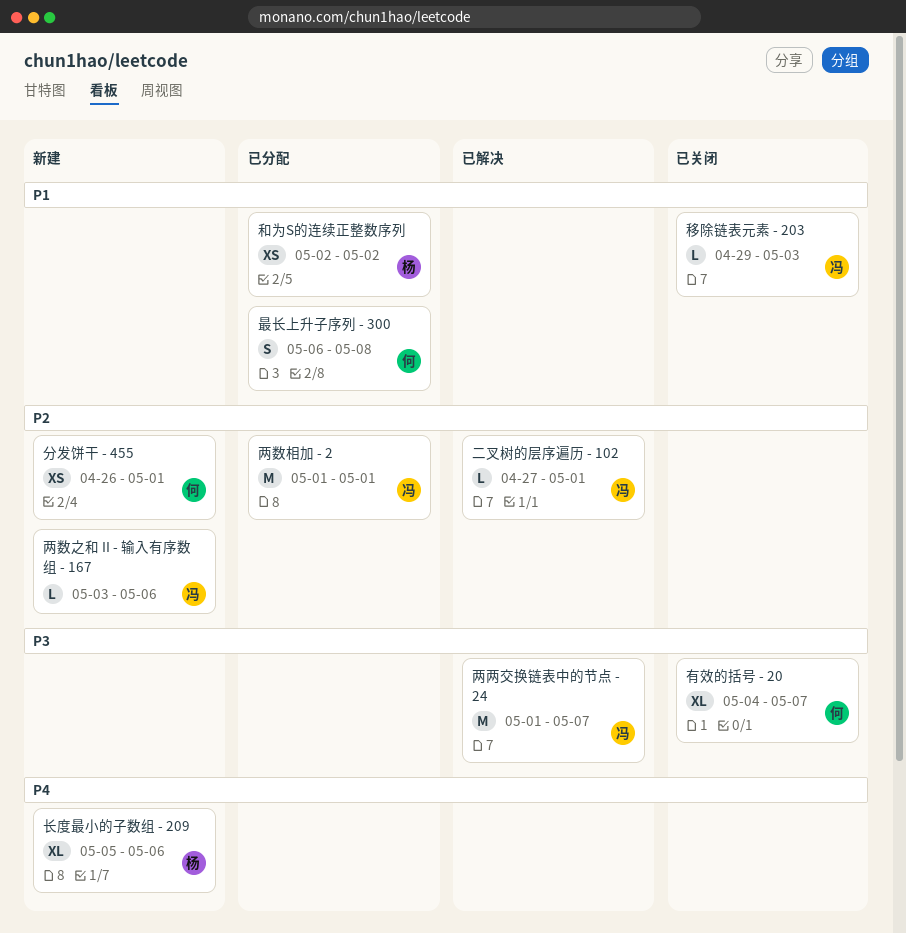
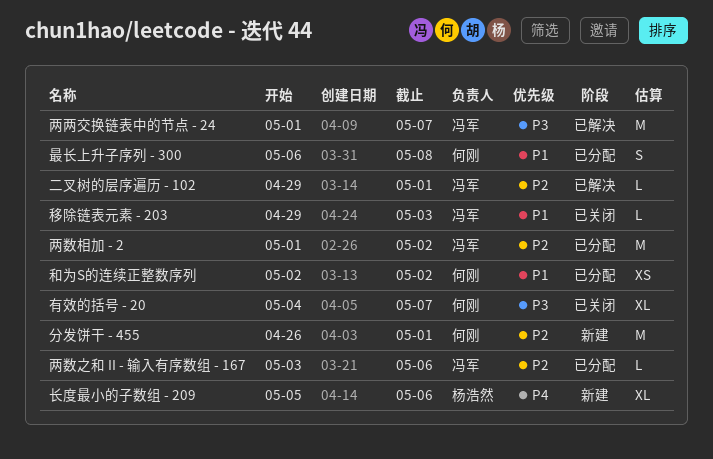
两数之和 II - 输入有序数组 - 167, status: 新建 -> 已分配
两数相加 - 2, due: May 1 -> May 2
二叉树的层序遍历 - 102, start: Apr 27 -> Apr 29
分发饼干 - 455, estimate: XS -> M
和为S的连续正整数序列, owner: 杨浩然 -> 何刚

